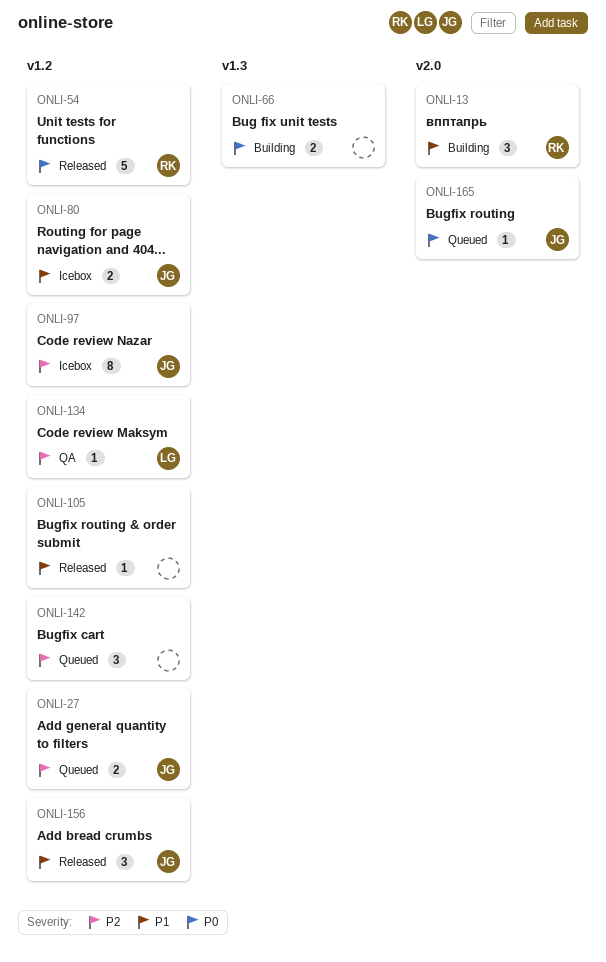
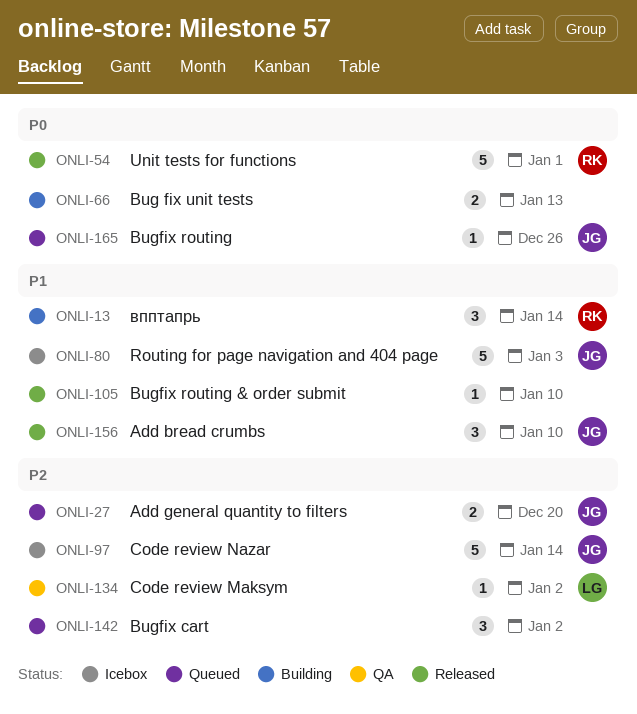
ONLI-80, estimate: 2 -> 5
ONLI-97, estimate: 8 -> 5

